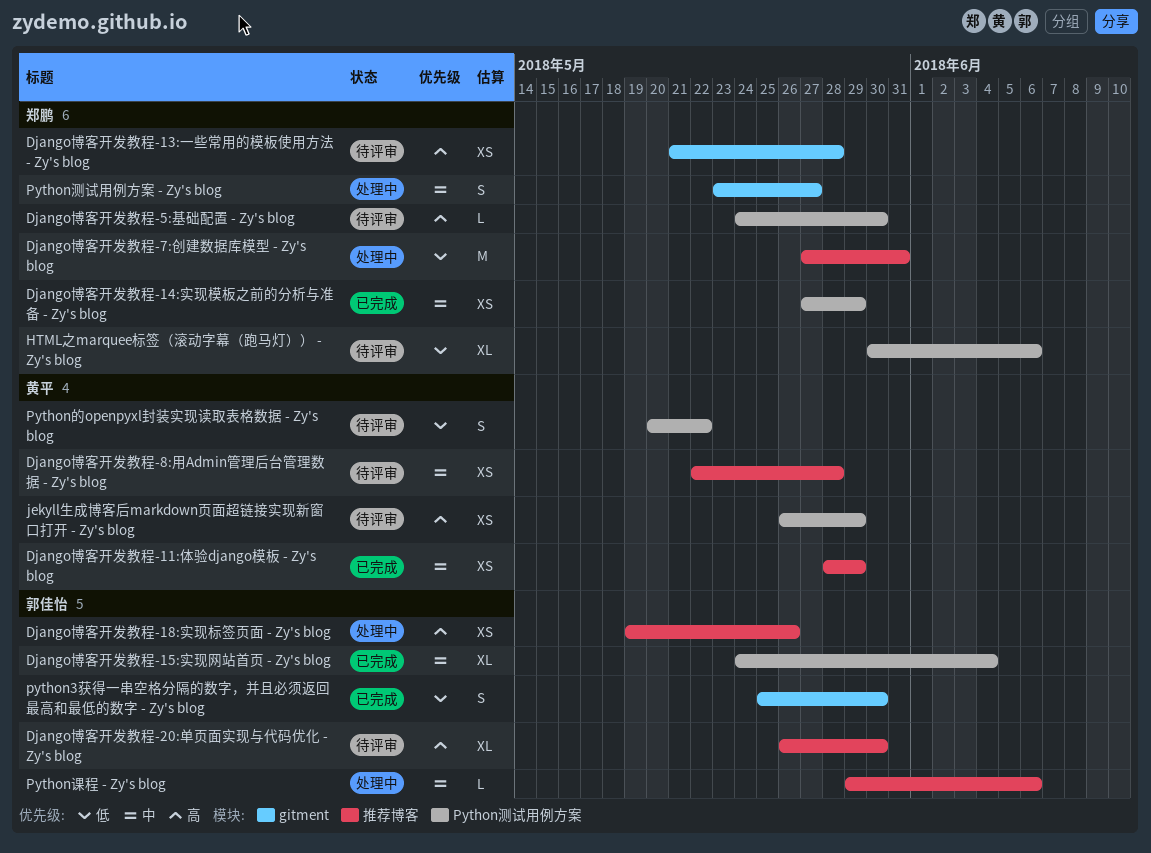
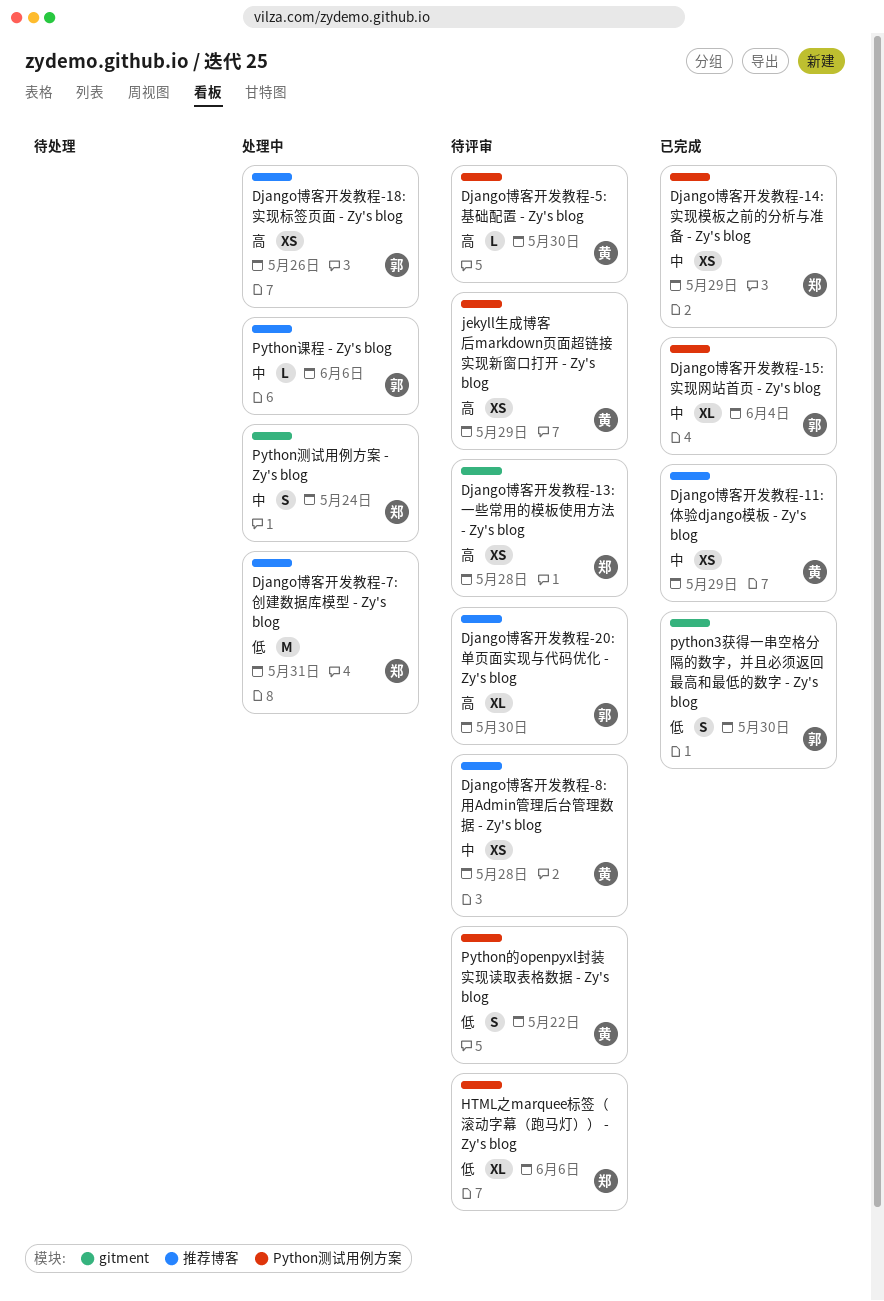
Django博客开发教程-5:基础配置 - Zy's blog, owner: 郑鹏 -> 黄平
Python测试用例方案 - Zy's blog, due: May 27 -> May 24

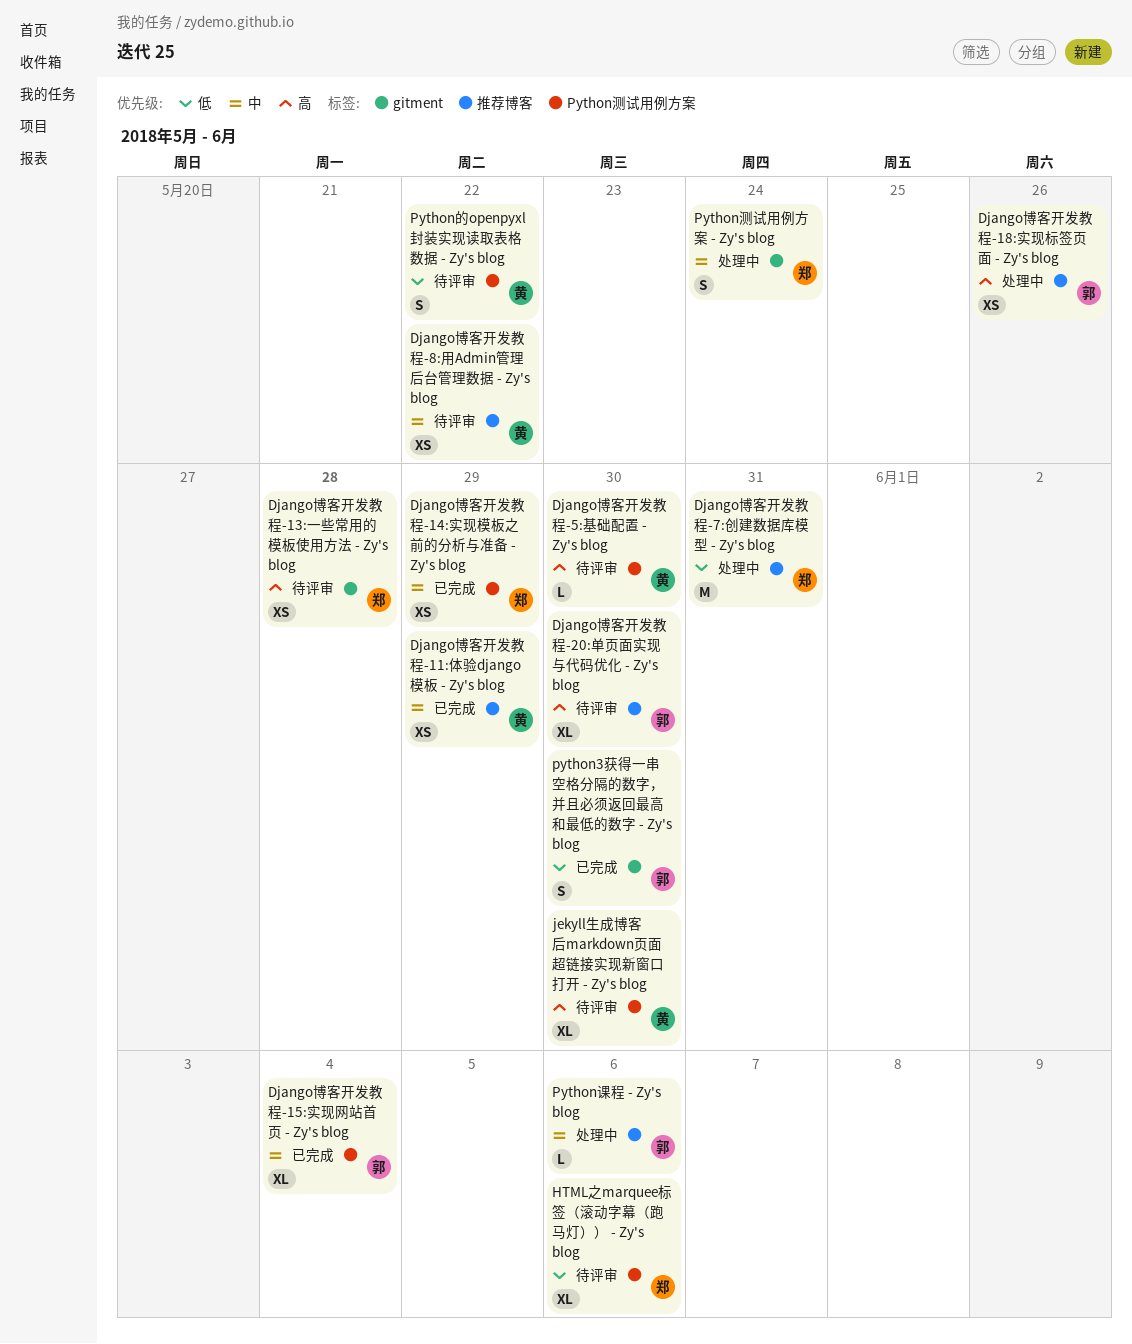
Django博客开发教程-8:用Admin管理后台管理数据 - Zy's blog, due: May 28 -> May 22
jekyll生成博客后markdown页面超链接实现新窗口打开 - Zy's blog, estimate: XS -> XL
jekyll生成博客后markdown页面超链接实现新窗口打开 - Zy's blog, due: May 29 -> May 30

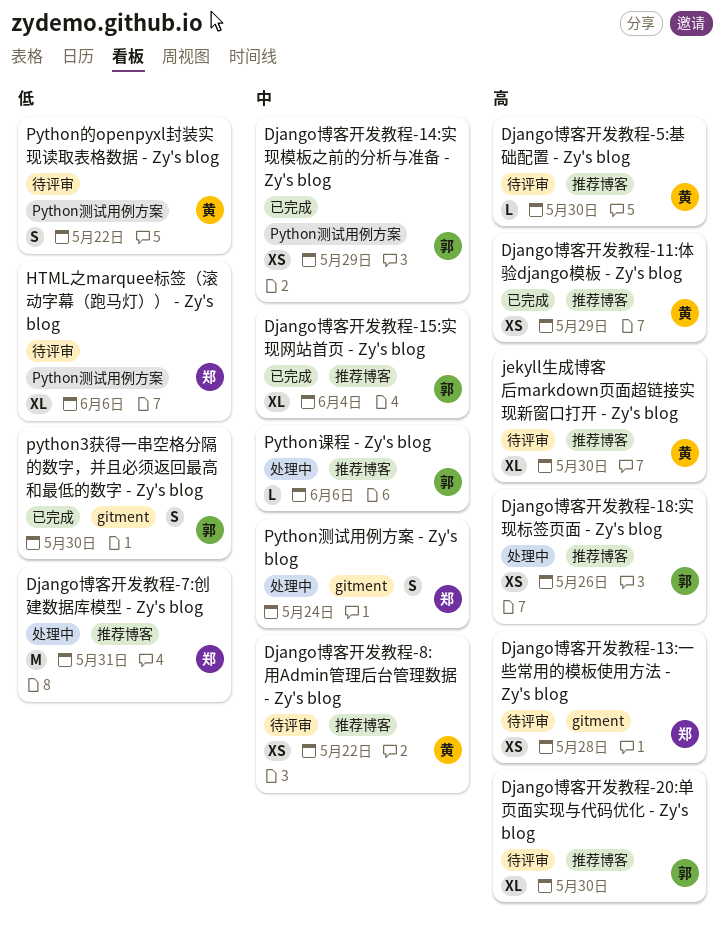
Django博客开发教程-11:体验django模板 - Zy's blog, priority: 中 -> 高
Django博客开发教程-14:实现模板之前的分析与准备 - Zy's blog, owner: 郑 -> 郭
Django博客开发教程-15:实现网站首页 - Zy's blog, label: Python测试用例方案 -> 推荐博客
Django博客开发教程-5:基础配置 - Zy's blog, label: Python测试用例方案 -> 推荐博客
jekyll生成博客后markdown页面超链接实现新窗口打开 - Zy's blog, label: Python测试用例方案 -> 推荐博客

